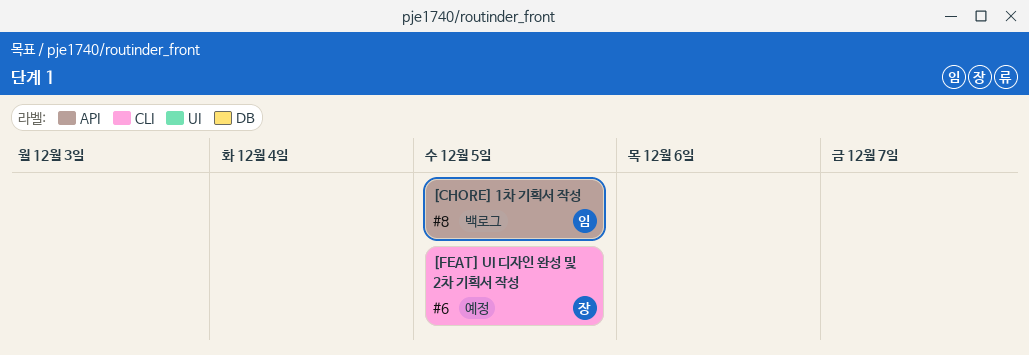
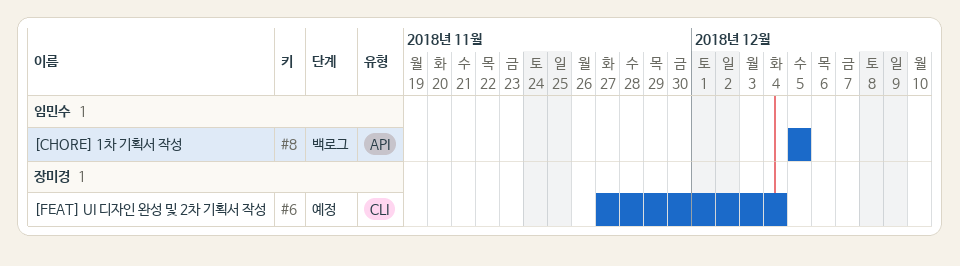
#6, due: Dec 5 -> Dec 4

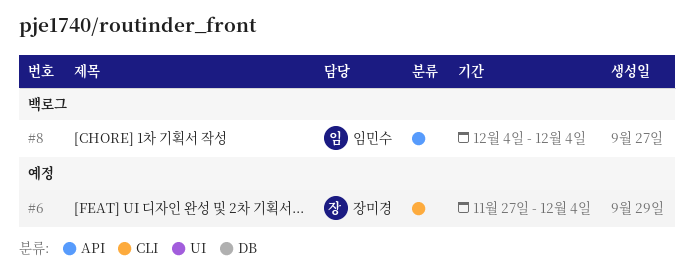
#8, start: Dec 5 -> Dec 4
#8, due: Dec 5 -> Dec 4

